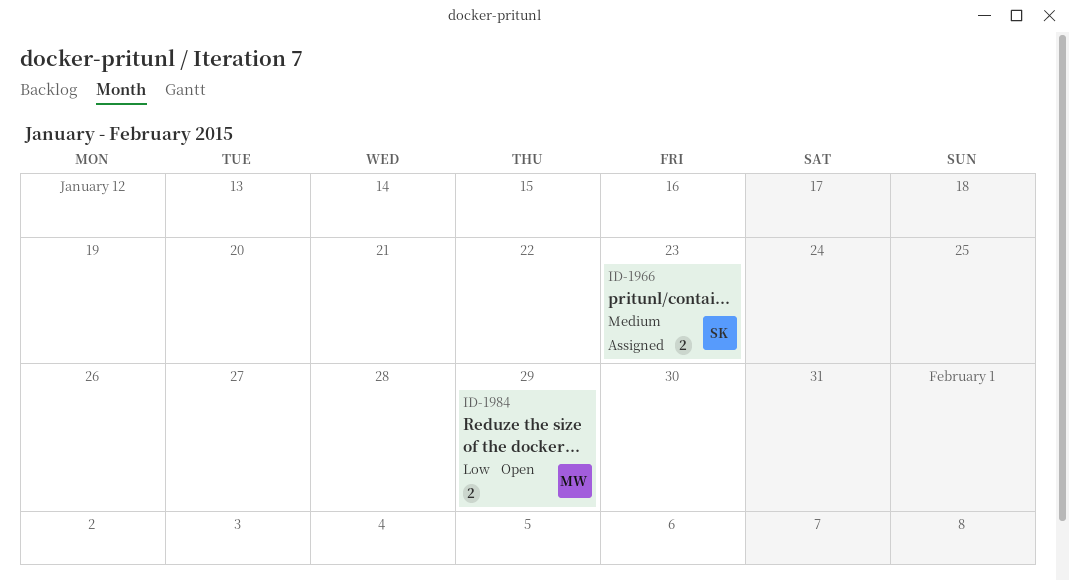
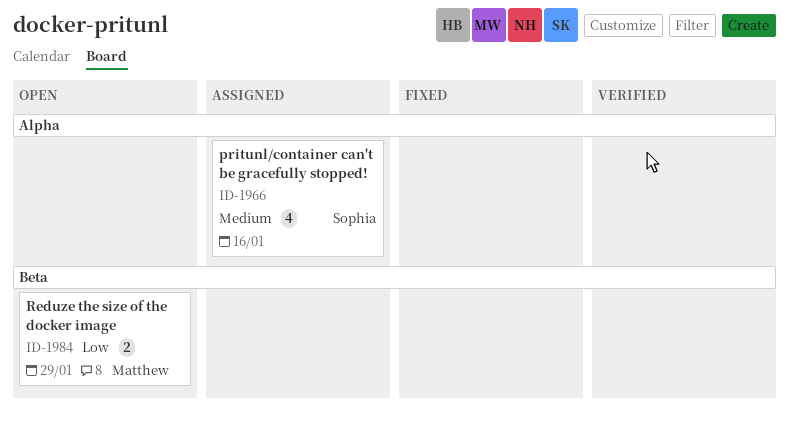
ID-1966, estimate: 2 -> 4
ID-1966, due: Jan 23 -> Jan 16

